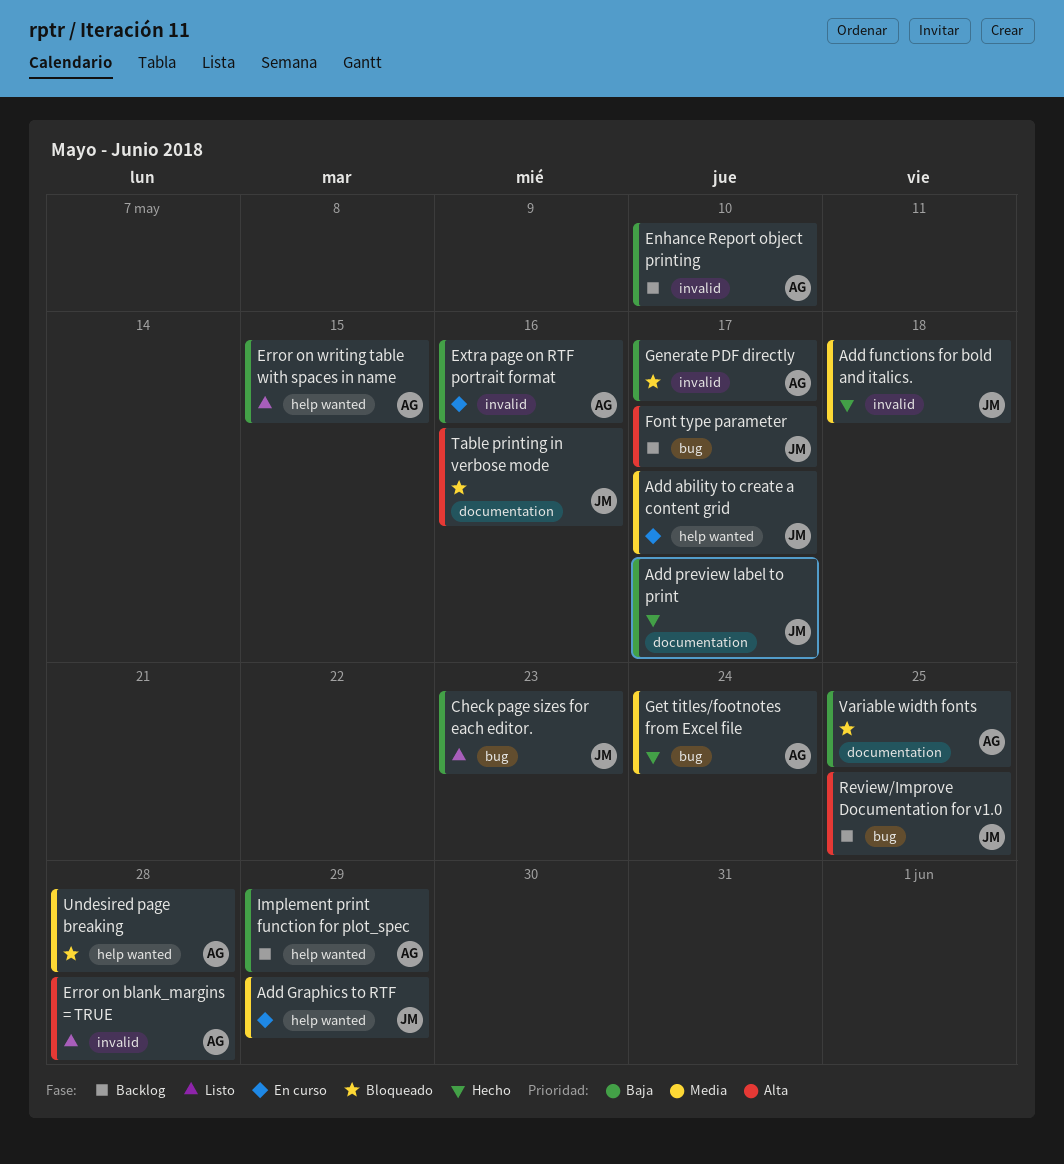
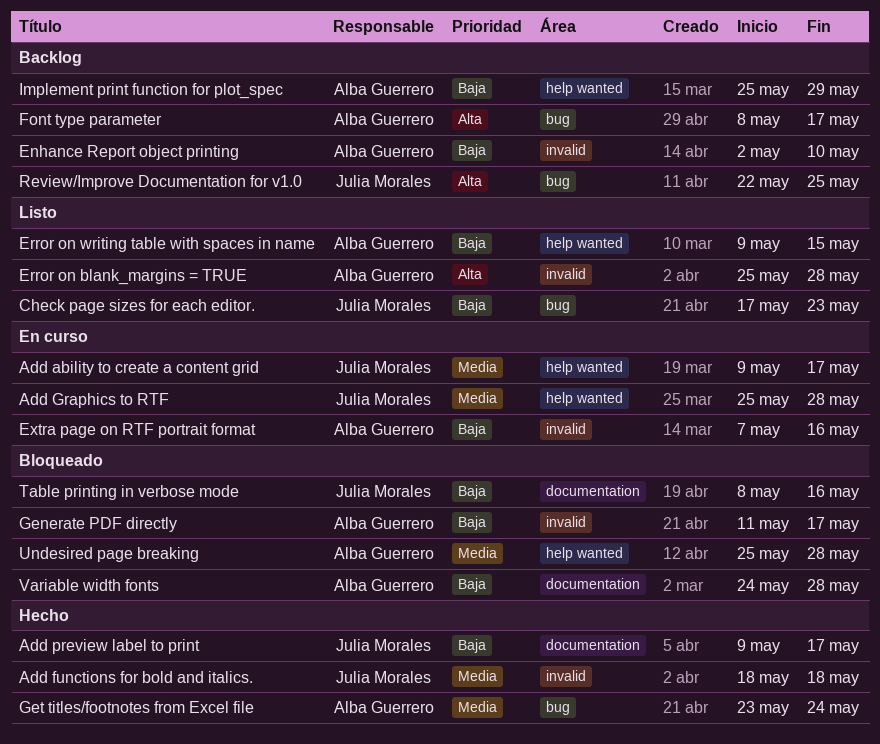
Add Graphics to RTF, due: May 29 -> May 28
Font type parameter, owner: Julia Morales -> Alba Guerrero
Table printing in verbose mode, priority: Alta -> Baja
Variable width fonts, due: May 25 -> May 28

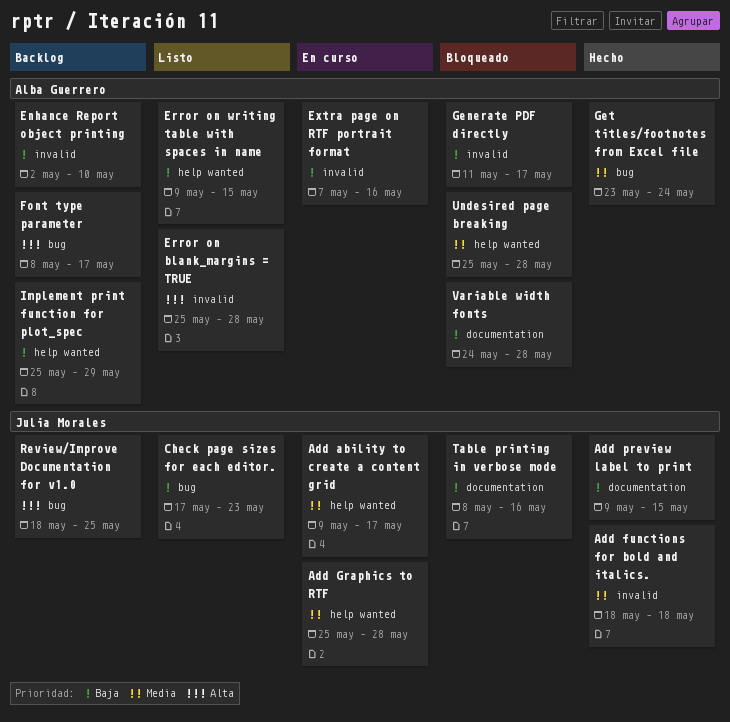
Add preview label to print, due: May 17 -> May 15
Review/Improve Documentation for v1.0, start: May 22 -> May 18

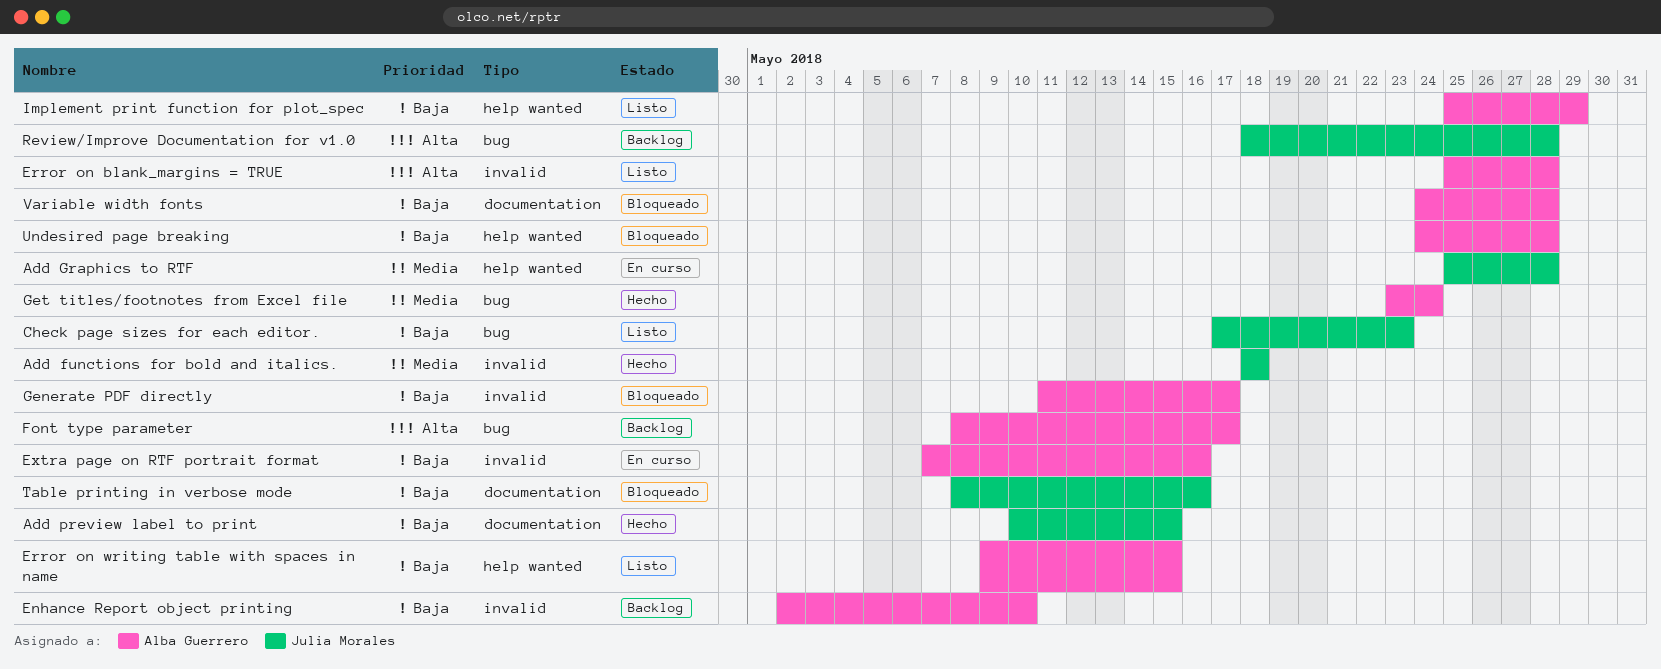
Add ability to create a content grid: present -> none
Add preview label to print, start: May 9 -> May 10
Implement print function for plot_spec, status: Backlog -> Listo
Review/Improve Documentation for v1.0, due: May 25 -> May 28
Undesired page breaking, priority: Media -> Baja
Undesired page breaking, start: May 25 -> May 24

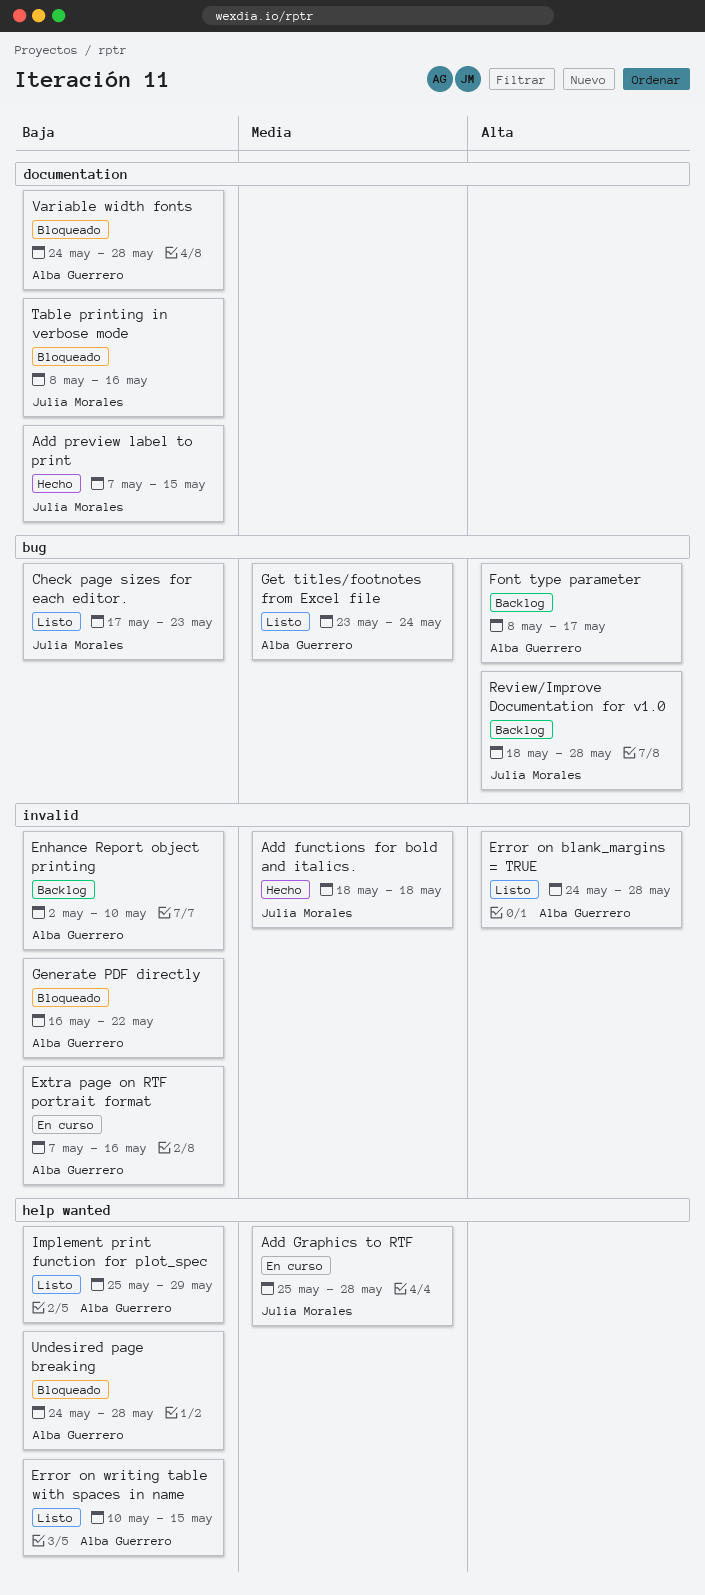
Add preview label to print, start: May 10 -> May 7
Error on blank_margins = TRUE, start: May 25 -> May 24
Error on writing table with spaces in name, start: May 9 -> May 10
Generate PDF directly, start: May 11 -> May 16
Generate PDF directly, due: May 17 -> May 22
Get titles/footnotes from Excel file, status: Hecho -> Listo

